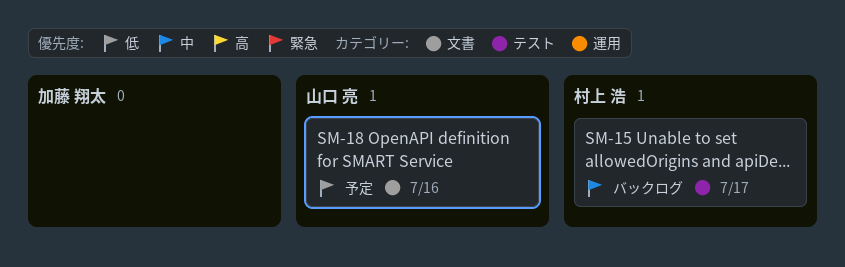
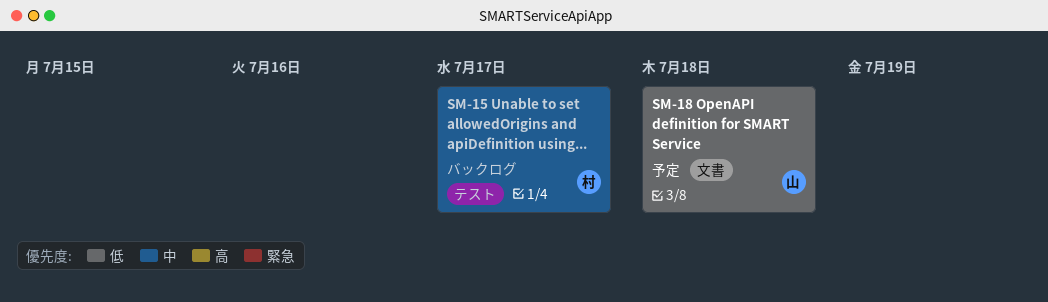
SM-18, due: Jul 16 -> Jul 18

